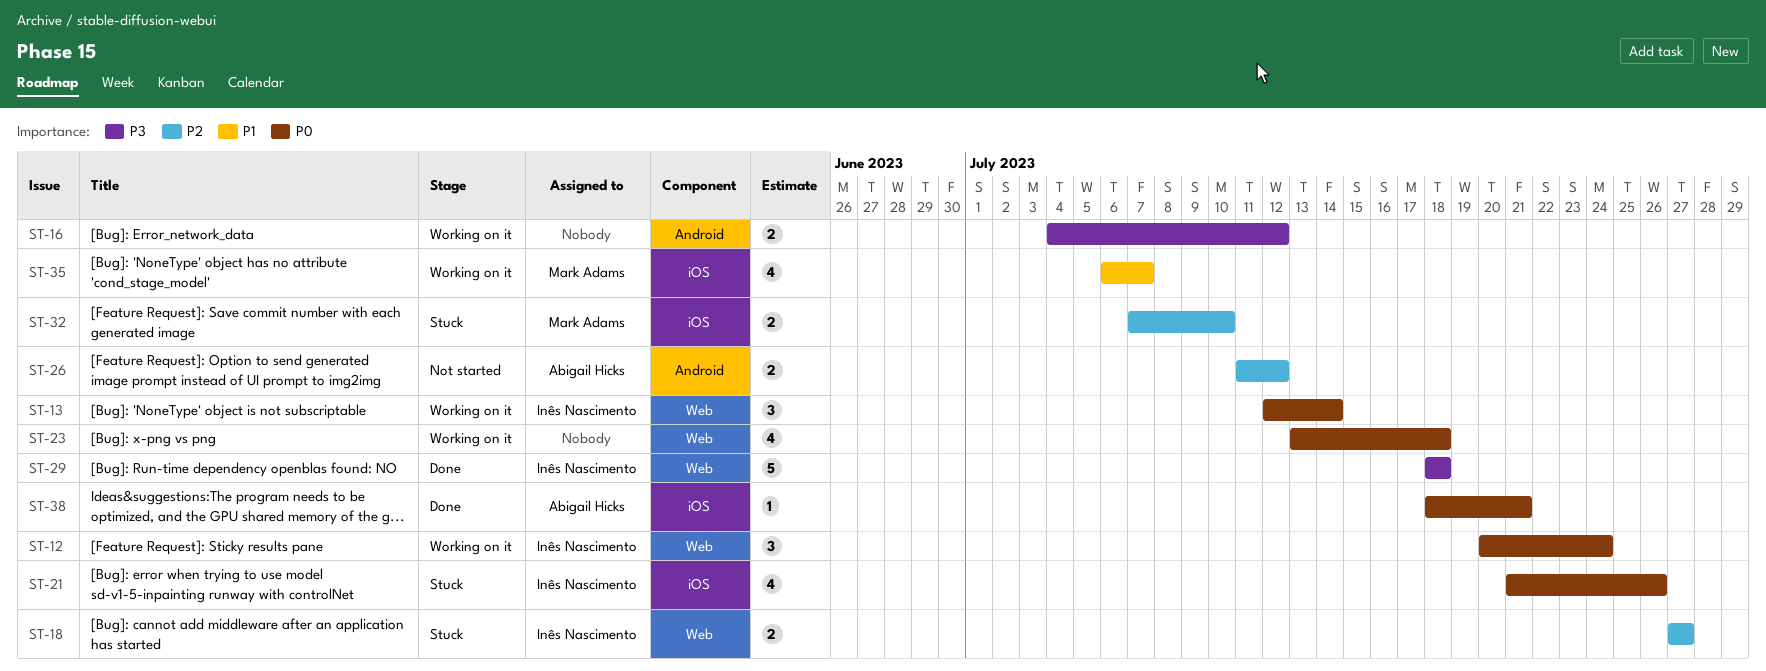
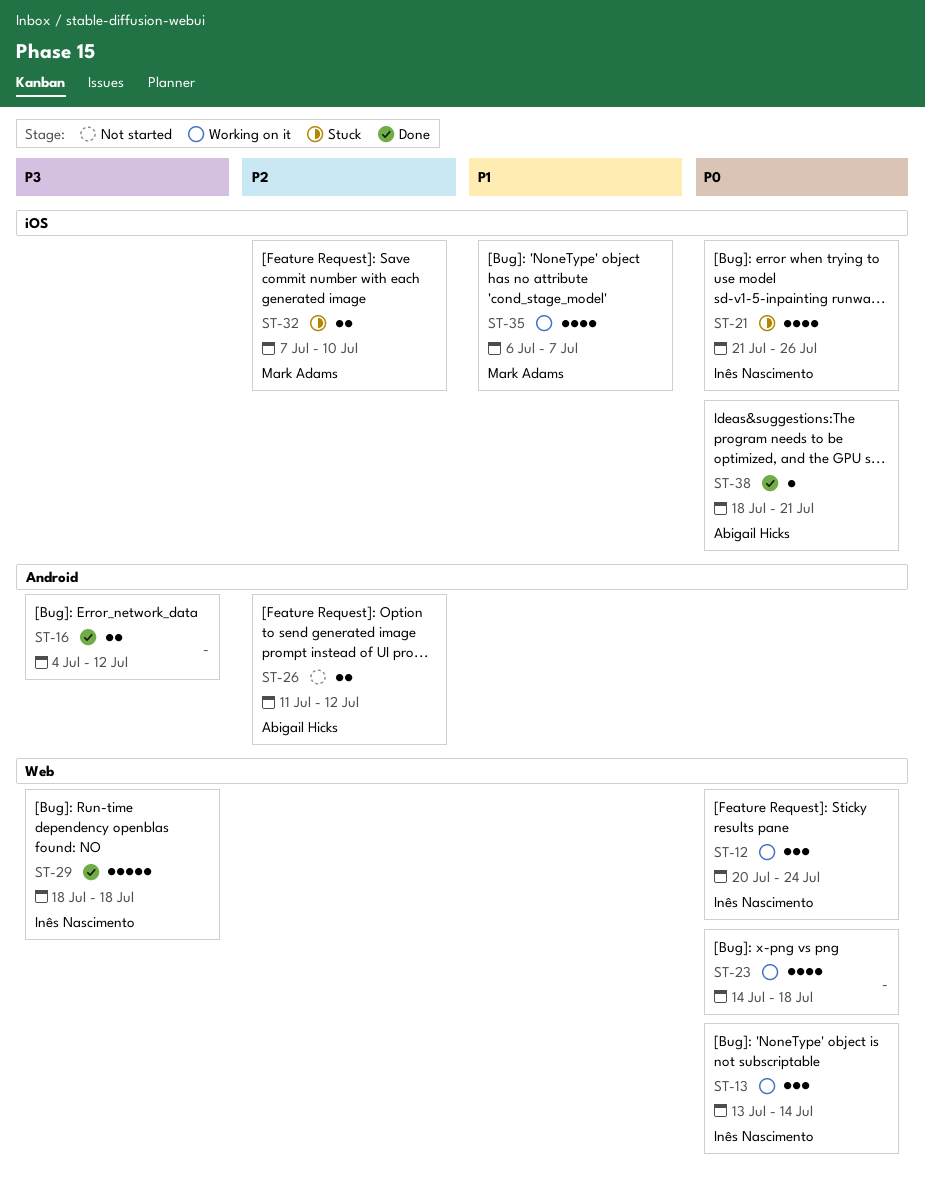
ST-13, start: Jul 12 -> Jul 13
ST-16, status: Working on it -> Done
ST-18: present -> none
ST-23, start: Jul 13 -> Jul 14

